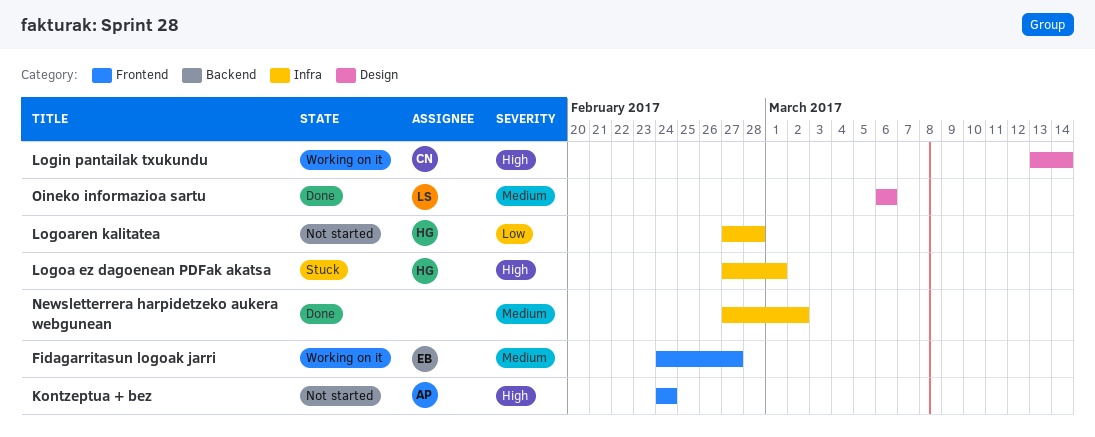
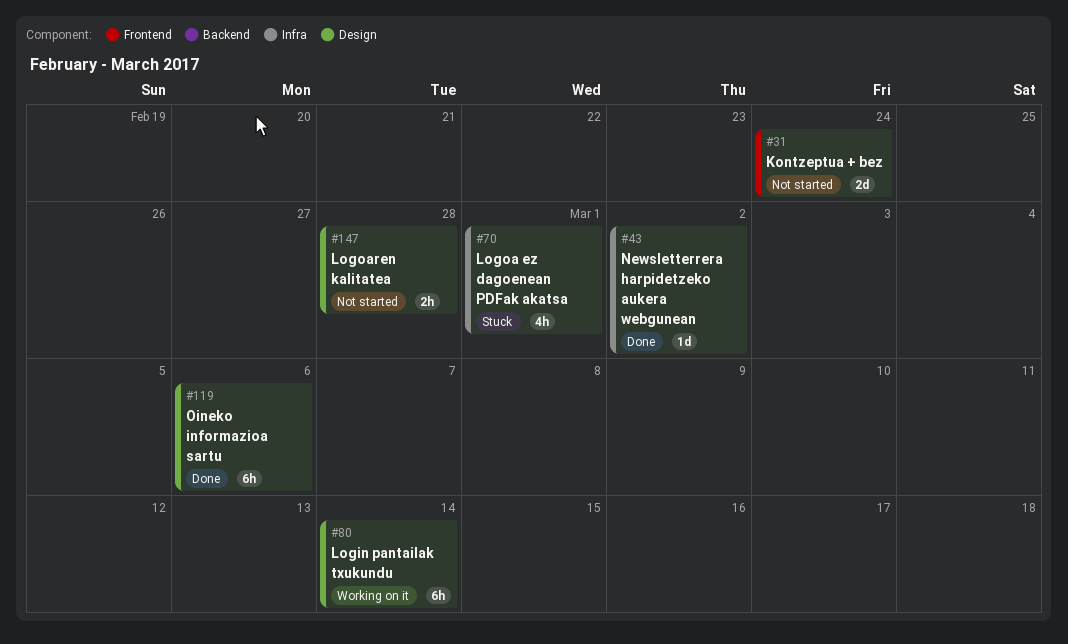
Fidagarritasun logoak jarri: present -> none
Logoaren kalitatea, label: Infra -> Design

